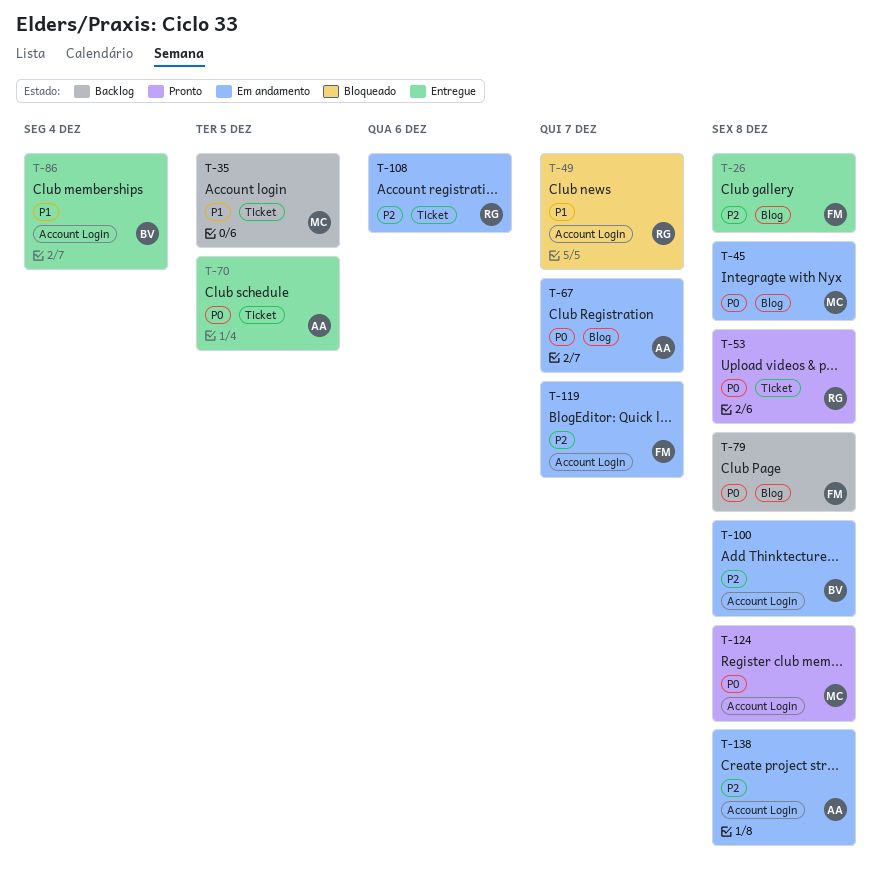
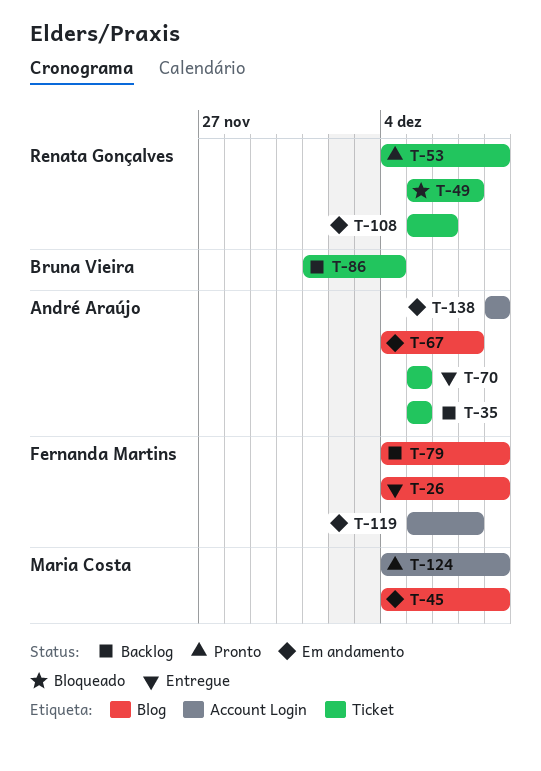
T-35, owner: Maria Costa -> André Araújo
T-49, label: Account Login -> Ticket
T-86, status: Entregue -> Backlog
T-86, label: Account Login -> Ticket
T-100: present -> none

